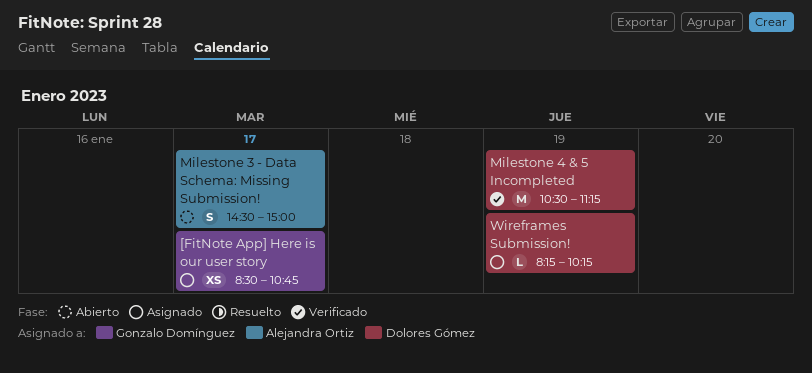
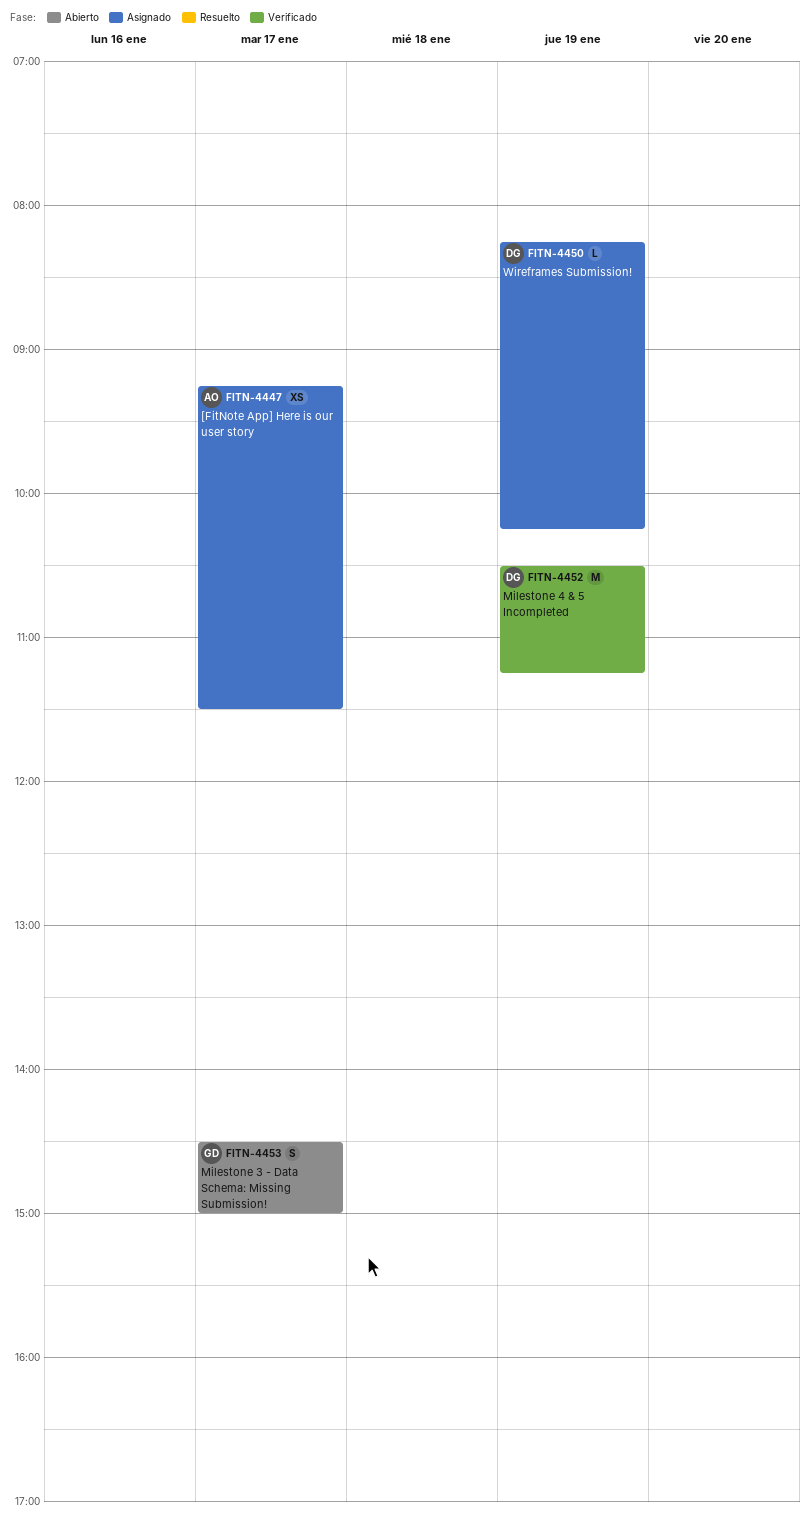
[FitNote App] Here is our user story, owner: Gonzalo Domínguez -> Alejandra Ortiz
[FitNote App] Here is our user story, begins: 08:30 -> 09:15
[FitNote App] Here is our user story, ends: 10:45 -> 11:30
Milestone 3 - Data Schema: Missing Submission!, owner: Alejandra Ortiz -> Gonzalo Domínguez

